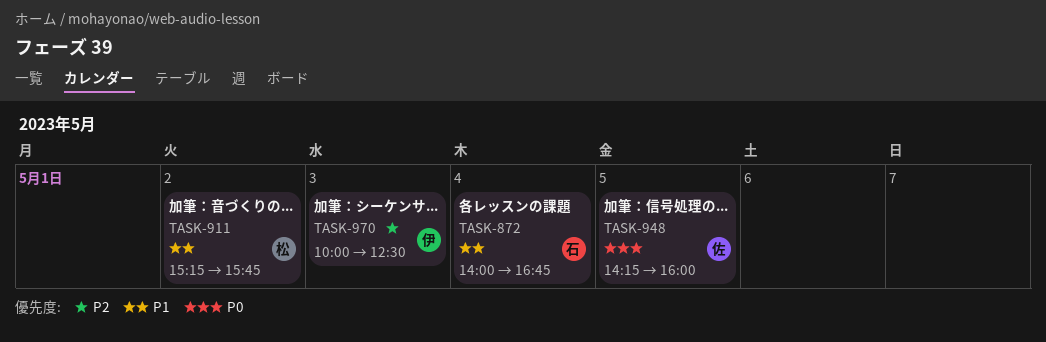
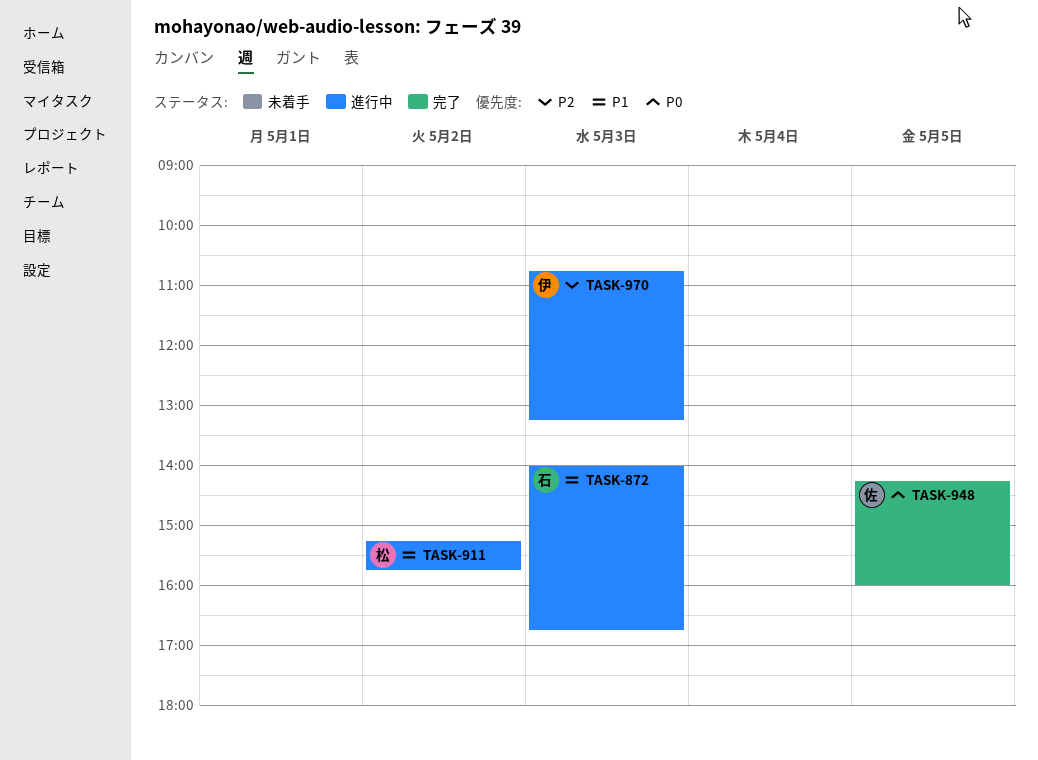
TASK-872, day: May 4 -> May 3
TASK-970, begins: 10:00 -> 10:45
TASK-970, ends: 12:30 -> 13:15

